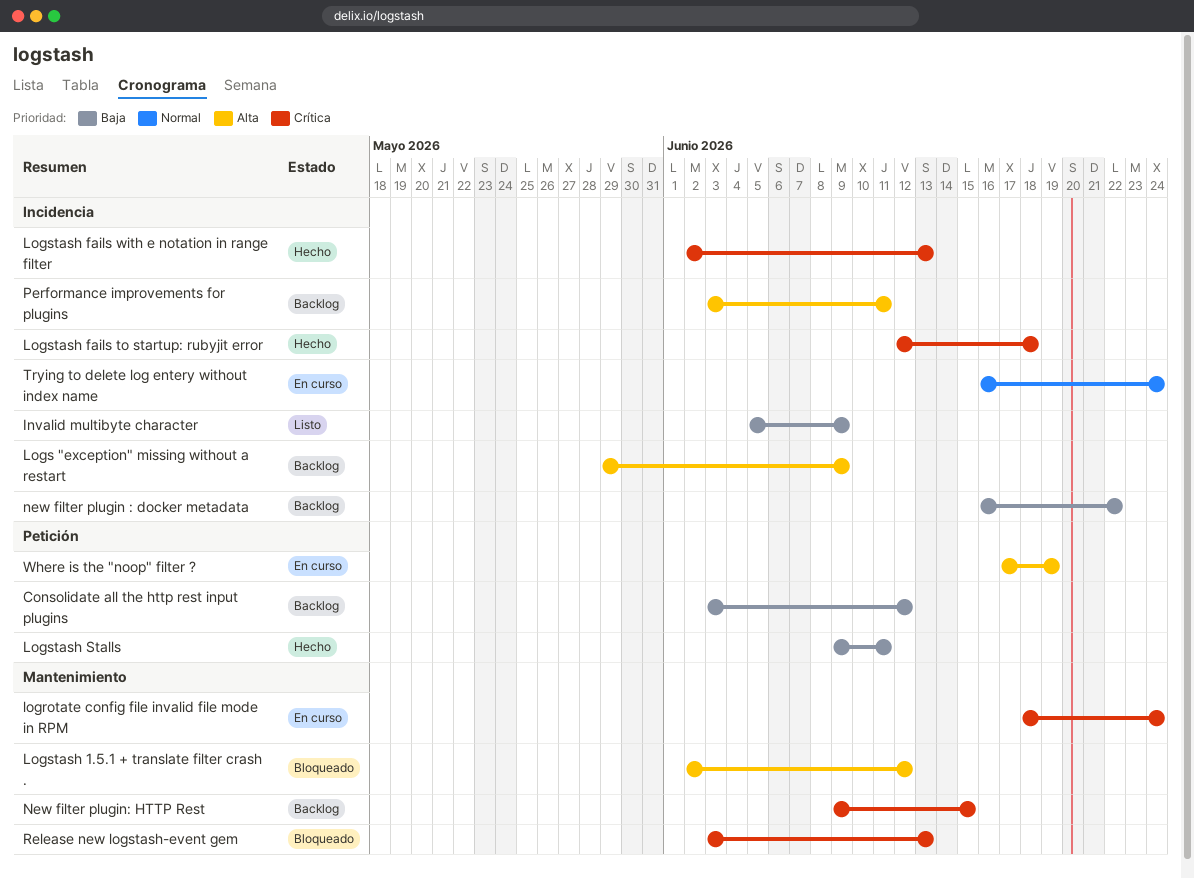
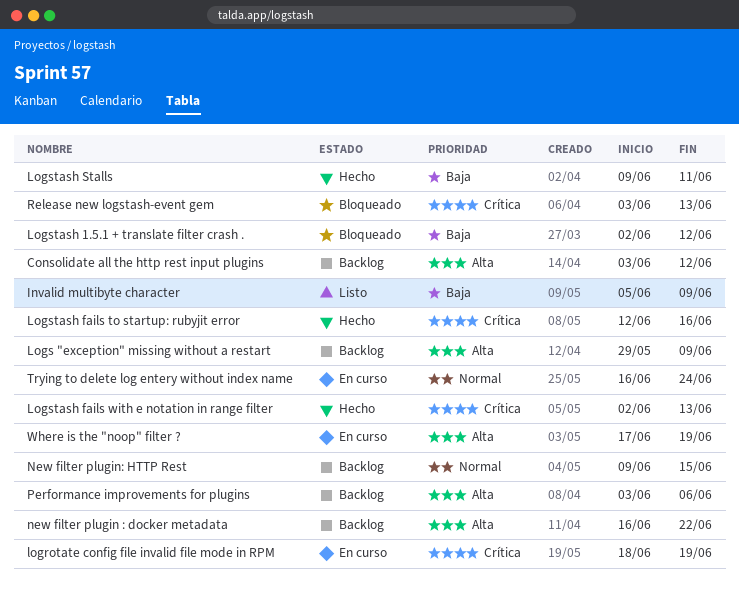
Consolidate all the http rest input plugins, priority: Baja -> Alta
logrotate config file invalid file mode in RPM, due: Jun 24 -> Jun 19
Logstash 1.5.1 + translate filter crash ., priority: Alta -> Baja
Logstash fails to startup: rubyjit error, due: Jun 18 -> Jun 16
new filter plugin : docker metadata, priority: Baja -> Alta
New filter plugin: HTTP Rest, priority: Crítica -> Normal
Performance improvements for plugins, due: Jun 11 -> Jun 6

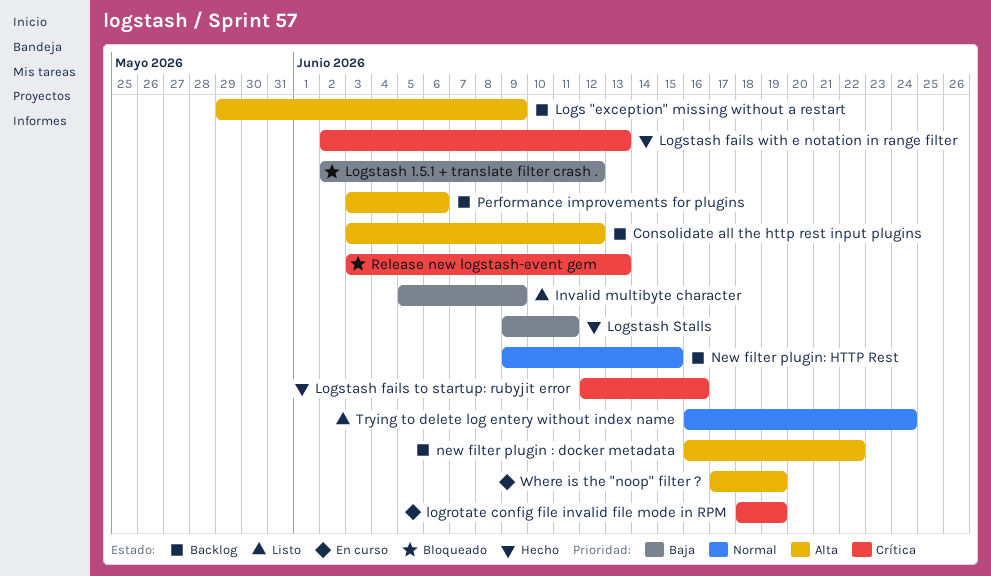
Trying to delete log entery without index name, status: En curso -> Listo

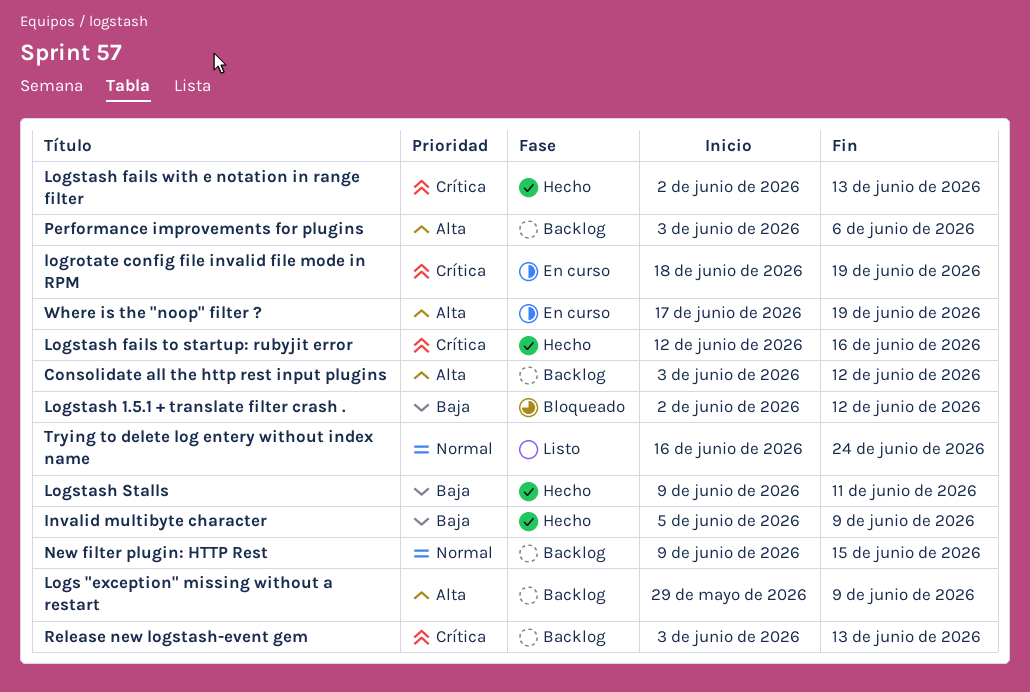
Invalid multibyte character, status: Listo -> Hecho
new filter plugin : docker metadata: present -> none
Release new logstash-event gem, status: Bloqueado -> Backlog

